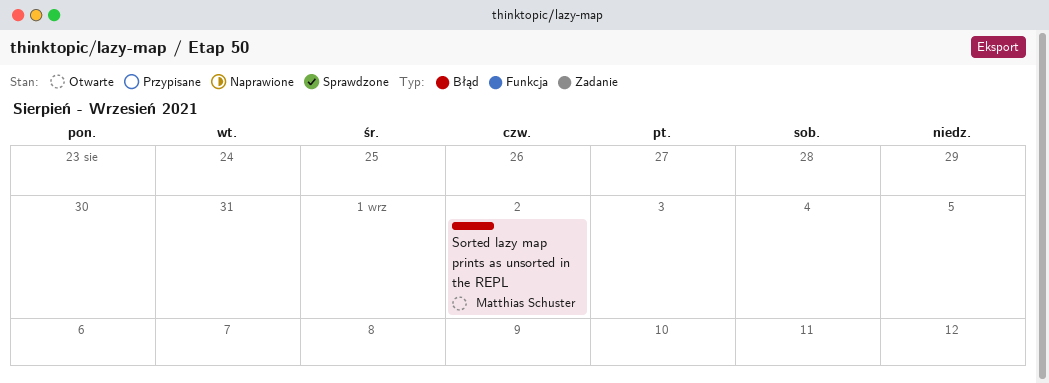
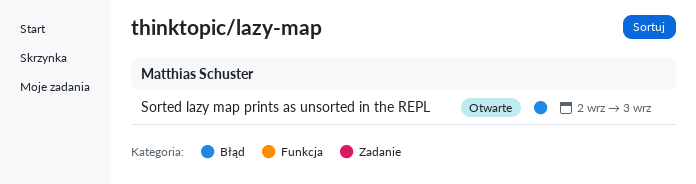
Sorted lazy map prints as unsorted in the REPL, due: Sep 2 -> Sep 3

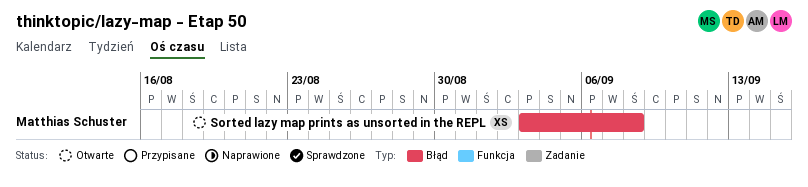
Sorted lazy map prints as unsorted in the REPL, start: Sep 2 -> Sep 3
Sorted lazy map prints as unsorted in the REPL, due: Sep 3 -> Sep 8

